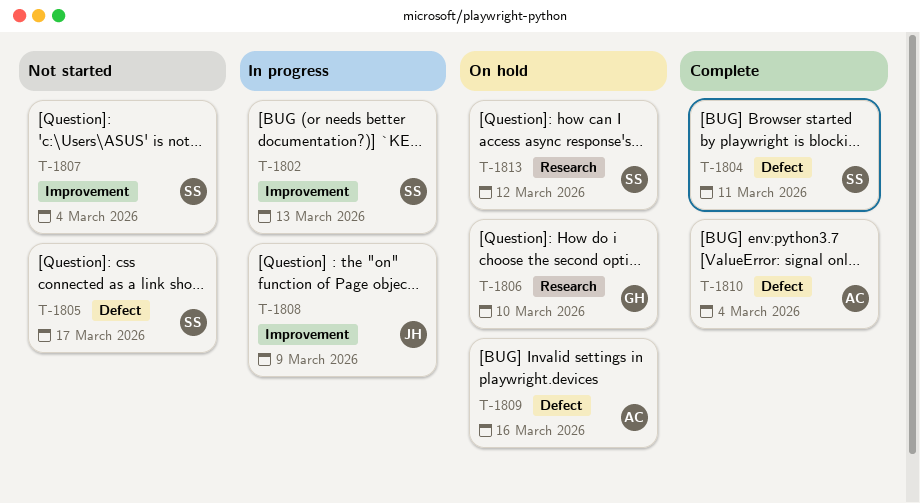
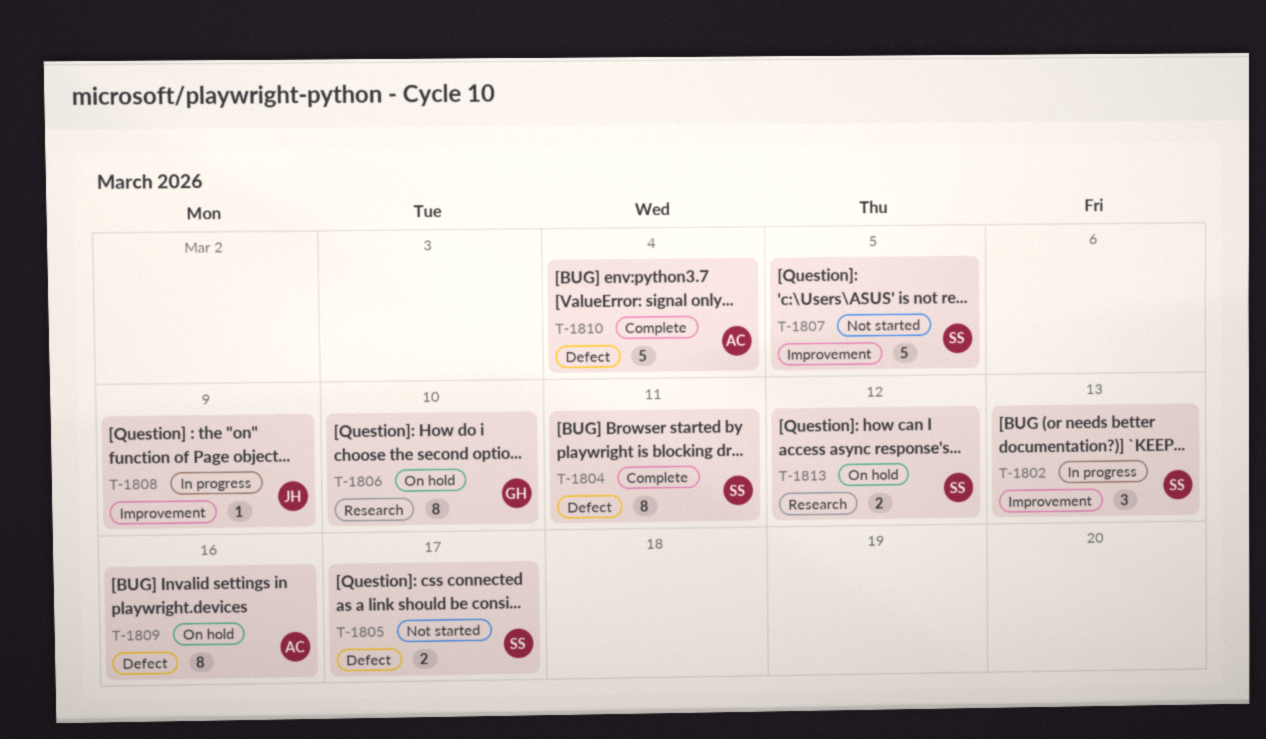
T-1807, due: Mar 4 -> Mar 5

